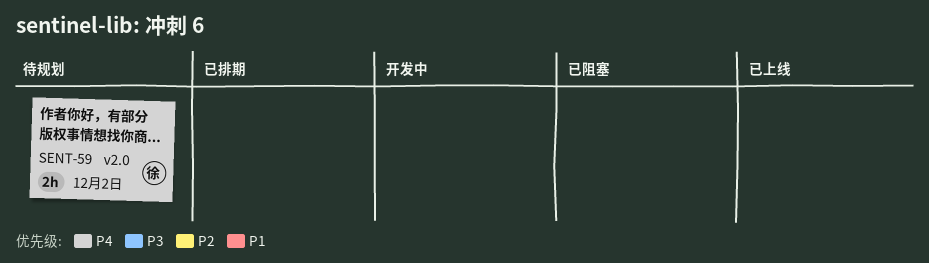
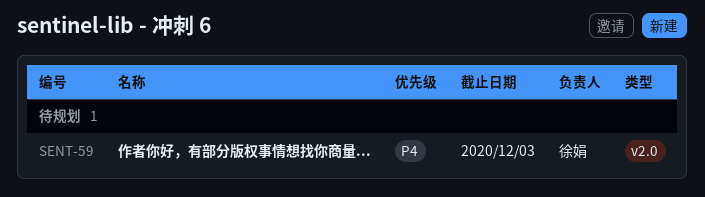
SENT-59, due: Dec 2 -> Dec 3

